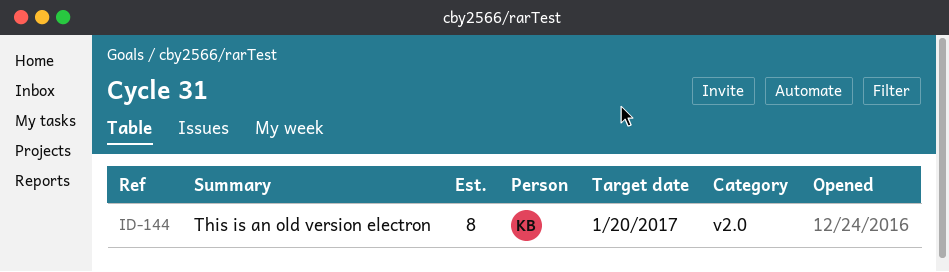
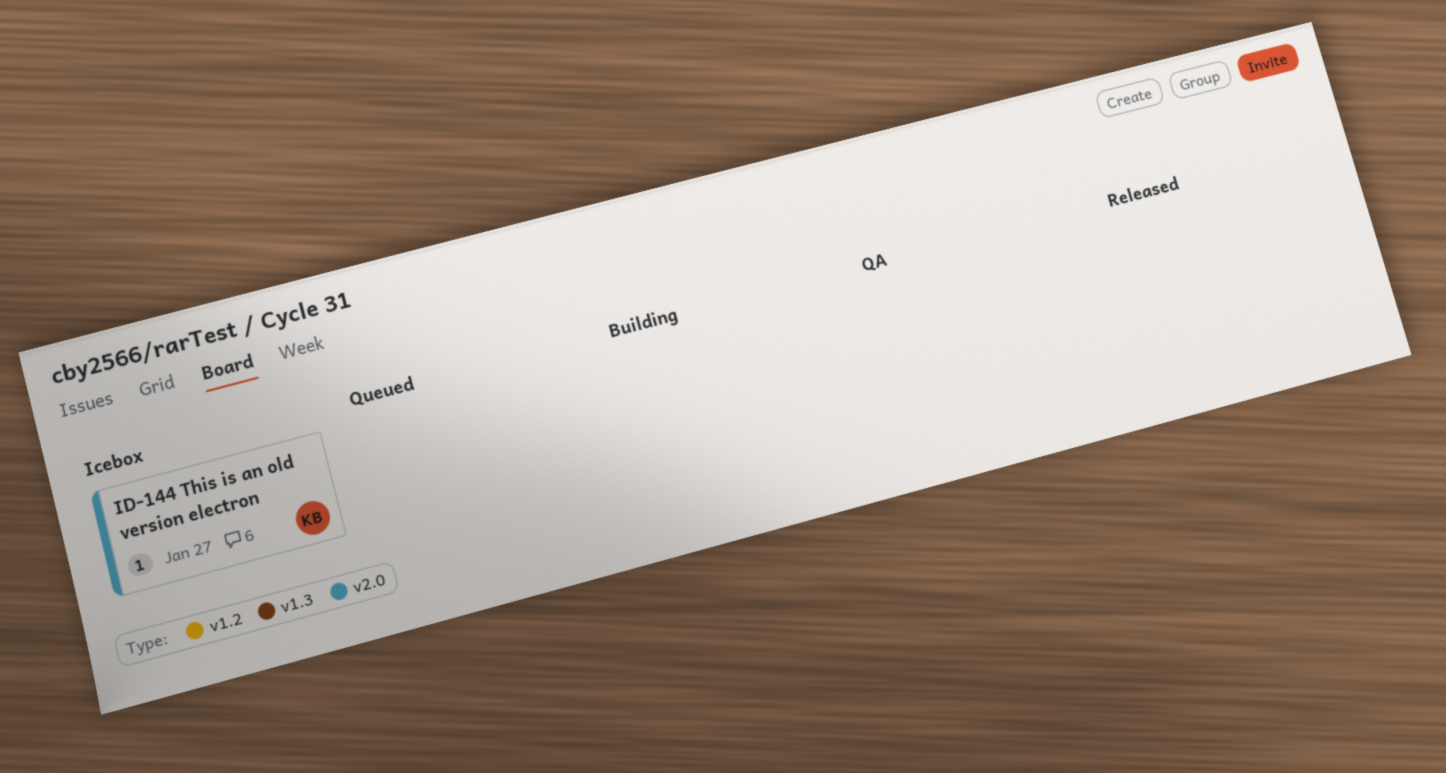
ID-144, estimate: 8 -> 1
ID-144, due: Jan 20 -> Jan 27

